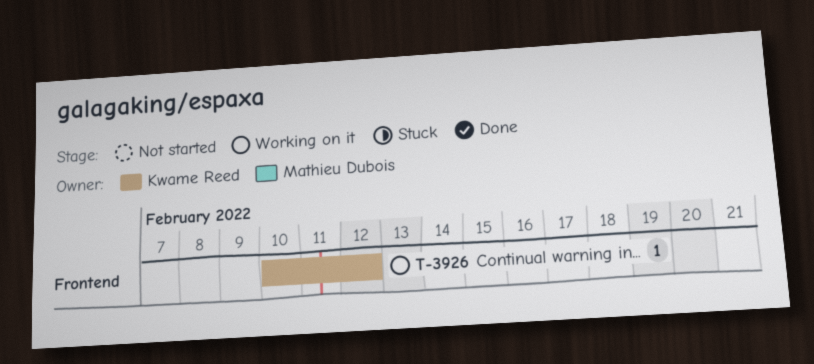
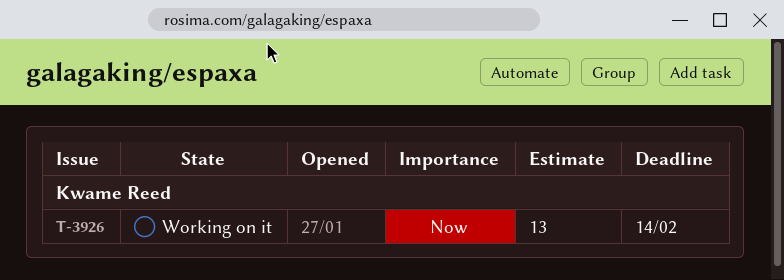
T-3926, estimate: 1 -> 13
T-3926, due: Feb 12 -> Feb 14

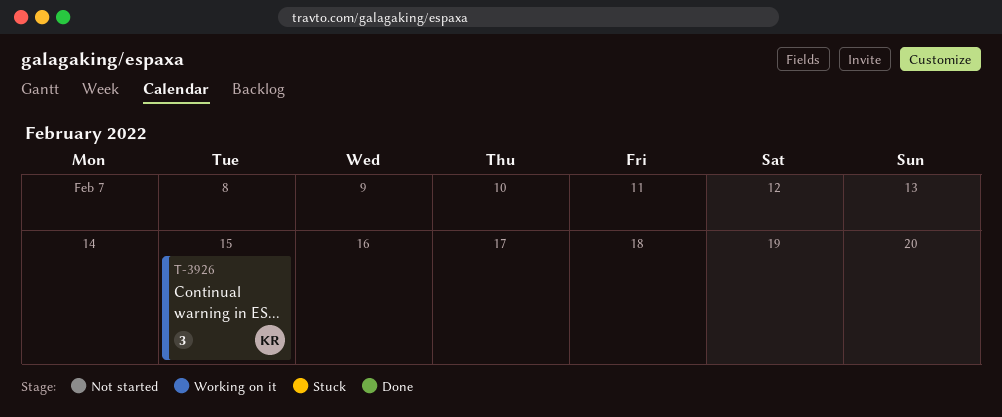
T-3926, estimate: 13 -> 3
T-3926, due: Feb 14 -> Feb 15

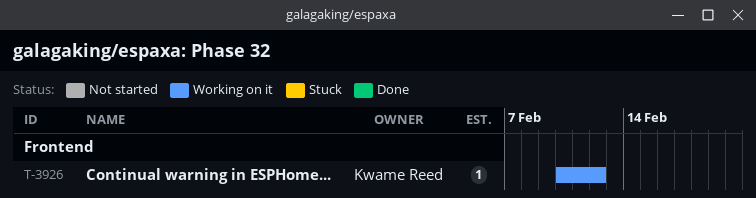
T-3926, estimate: 3 -> 1
T-3926, due: Feb 15 -> Feb 12

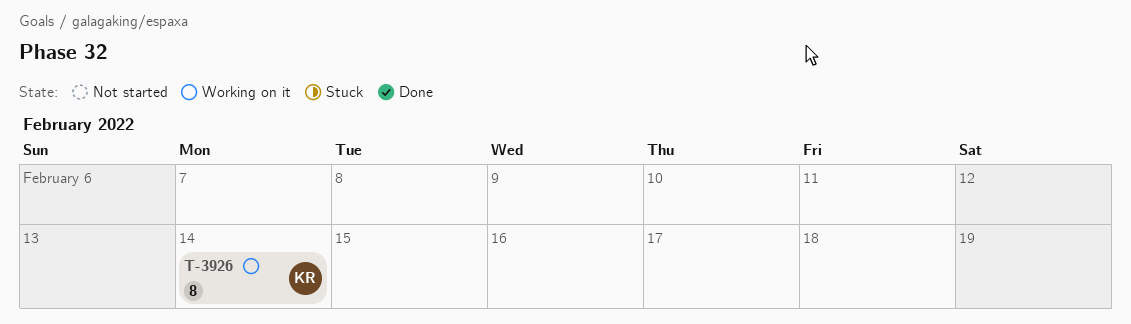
T-3926, estimate: 1 -> 8
T-3926, due: Feb 12 -> Feb 14

